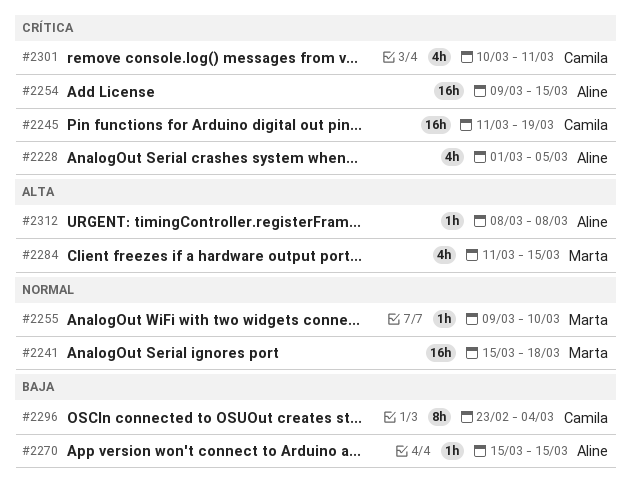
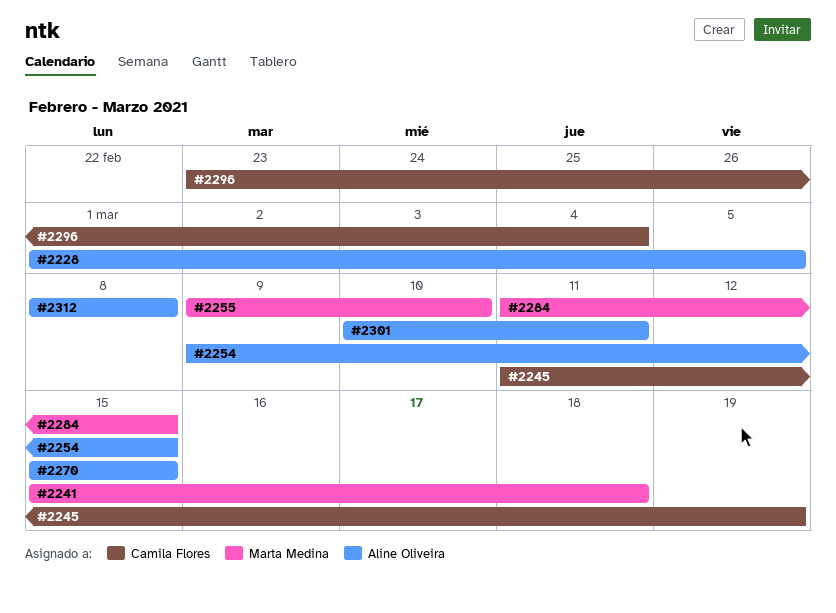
#2301, owner: Camila Flores -> Aline Oliveira

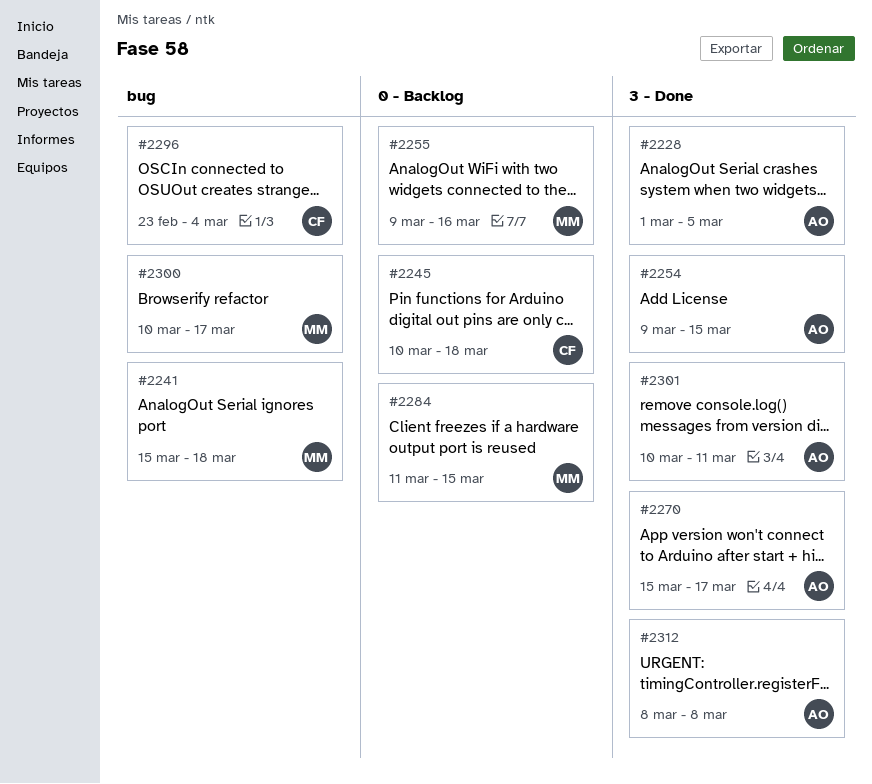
#2245, start: Mar 11 -> Mar 10
#2245, due: Mar 19 -> Mar 18
#2255, due: Mar 10 -> Mar 16
#2270, due: Mar 15 -> Mar 17
#2300: none -> present

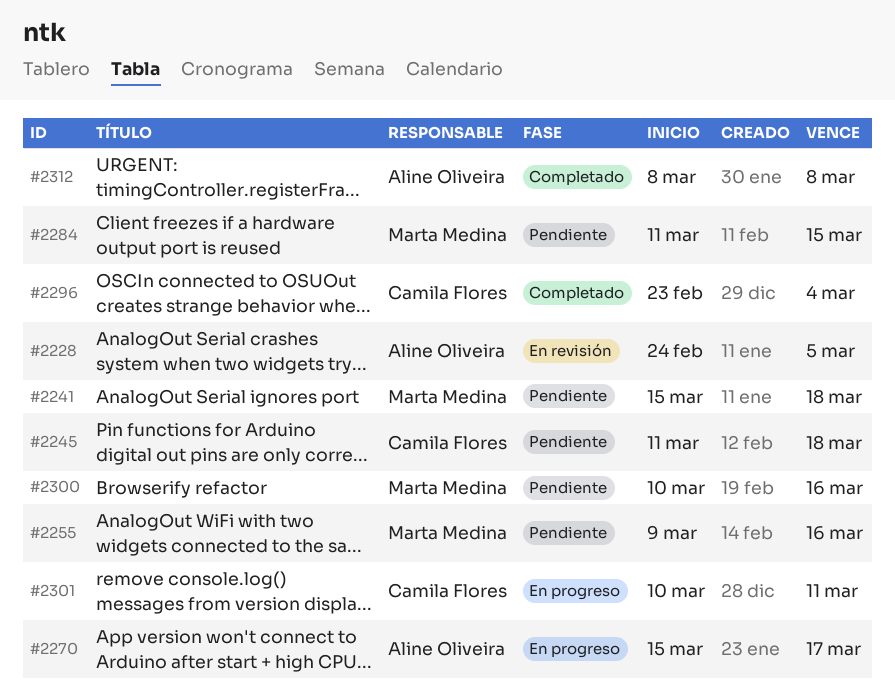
#2228, start: Mar 1 -> Feb 24
#2245, start: Mar 10 -> Mar 11
#2254: present -> none
#2300, due: Mar 17 -> Mar 16
#2301, owner: Aline Oliveira -> Camila Flores

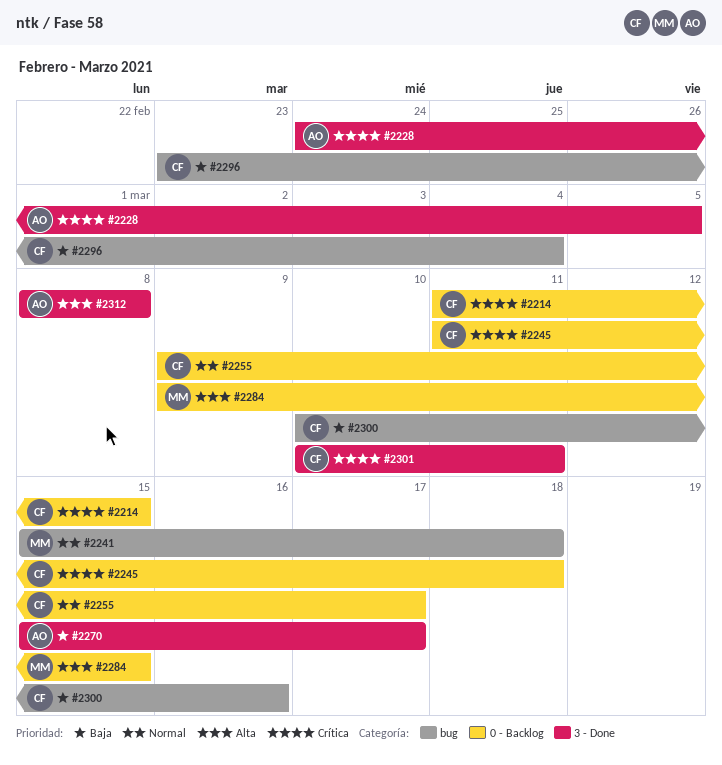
#2214: none -> present
#2255, owner: Marta Medina -> Camila Flores
#2255, due: Mar 16 -> Mar 17
#2284, start: Mar 11 -> Mar 9
#2300, owner: Marta Medina -> Camila Flores

